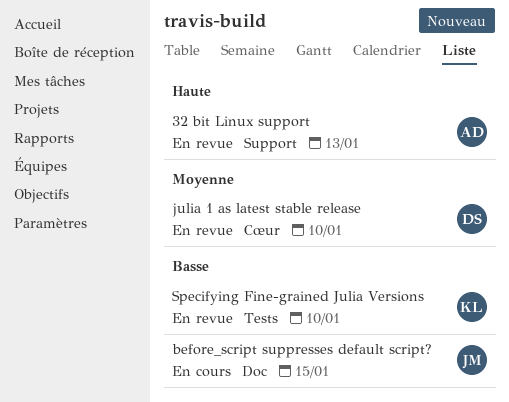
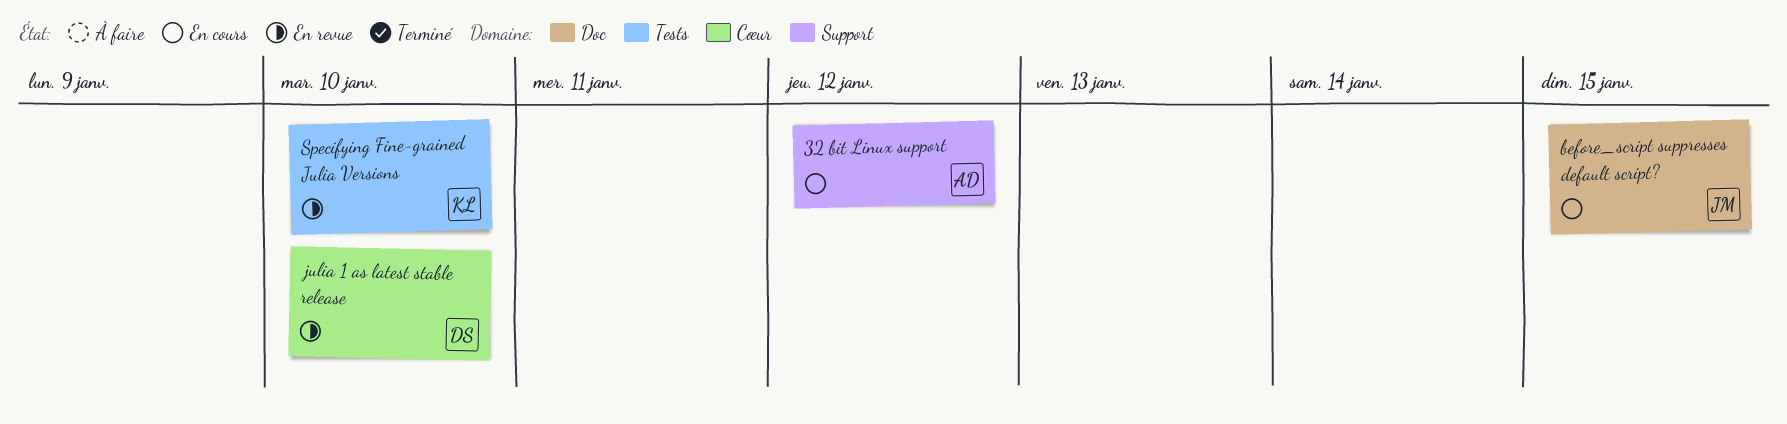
32 bit Linux support, status: En revue -> En cours
32 bit Linux support, due: Jan 13 -> Jan 12

